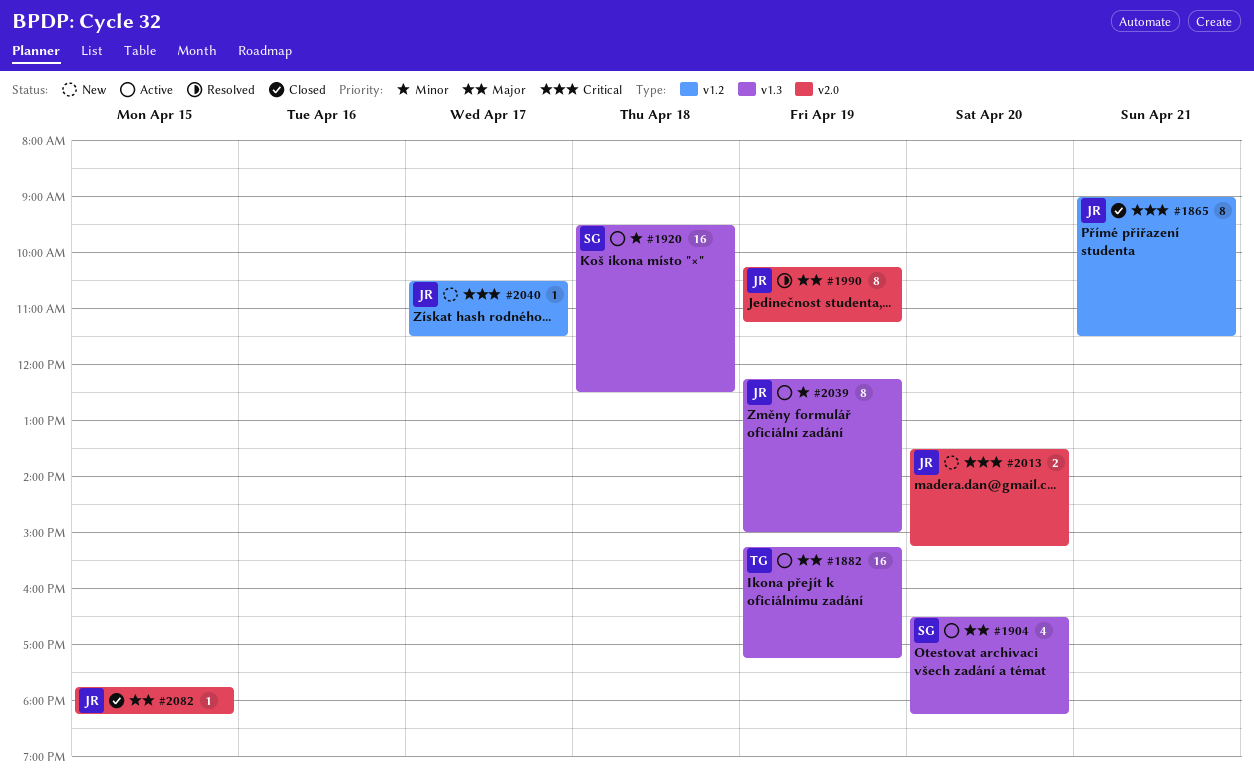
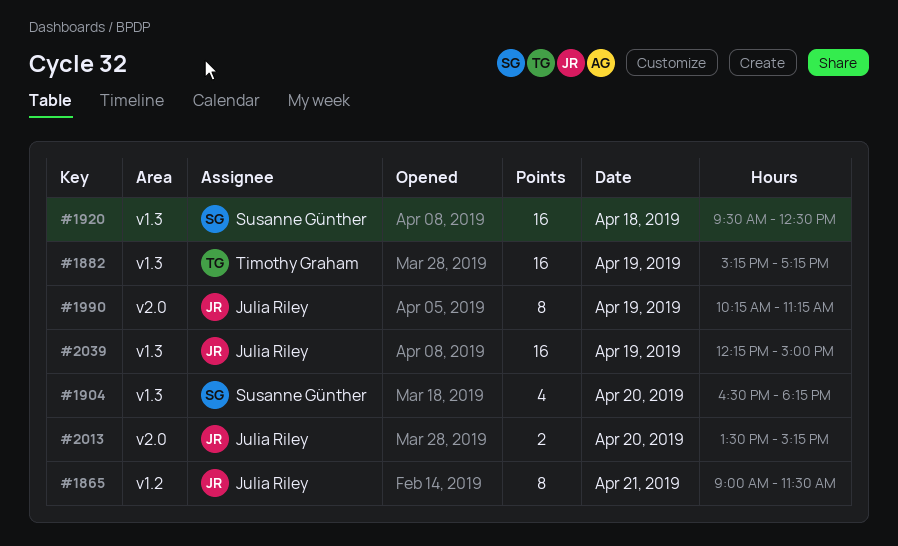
#2039, estimate: 8 -> 16
#2040: present -> none
#2082: present -> none

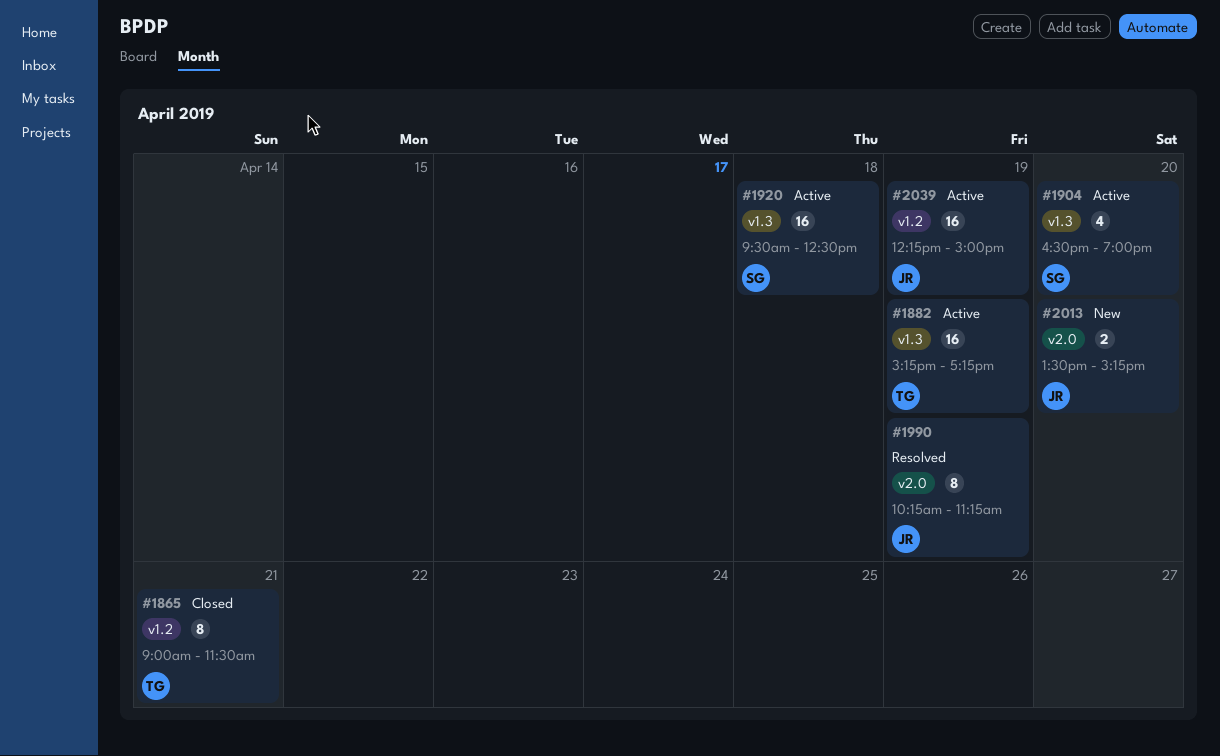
#1865, owner: Julia Riley -> Timothy Graham
#1904, ends: 18:15 -> 19:00
#2039, label: v1.3 -> v1.2

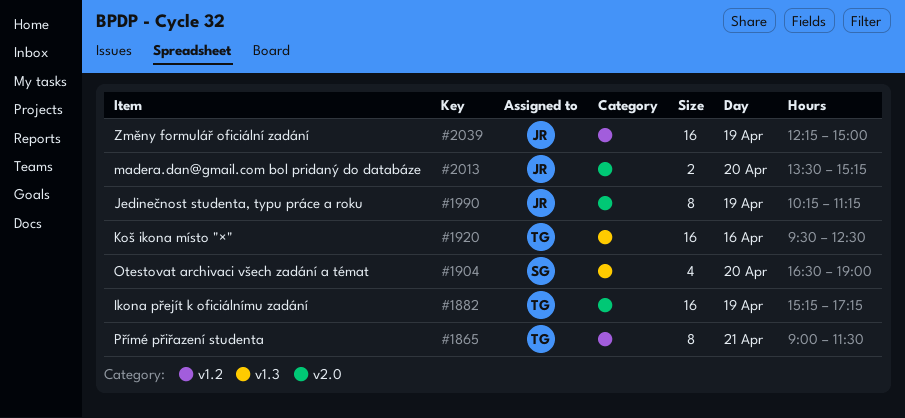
#1882, label: v1.3 -> v2.0
#1920, owner: SG -> TG
#1920, day: Apr 18 -> Apr 16

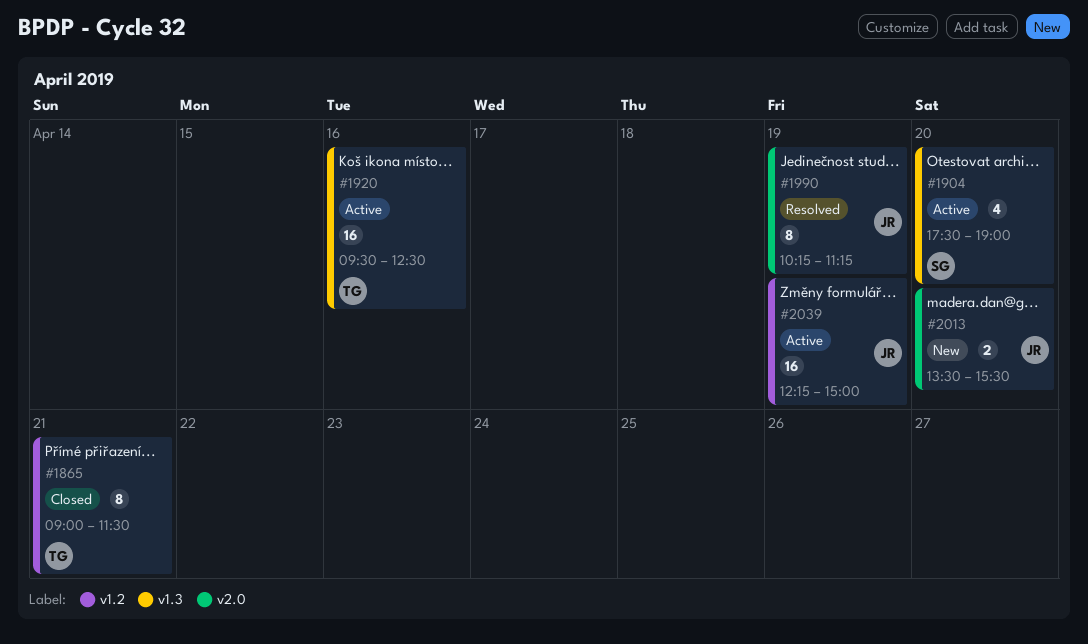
#1882: present -> none
#1904, begins: 16:30 -> 17:30
#2013, ends: 15:15 -> 15:30

